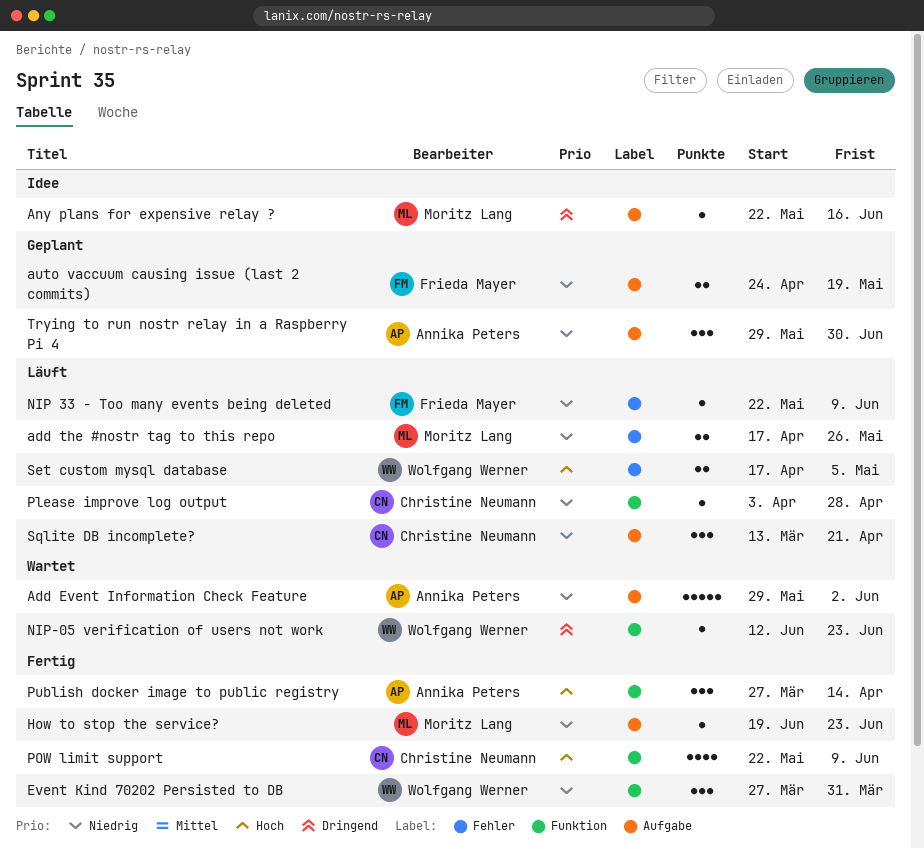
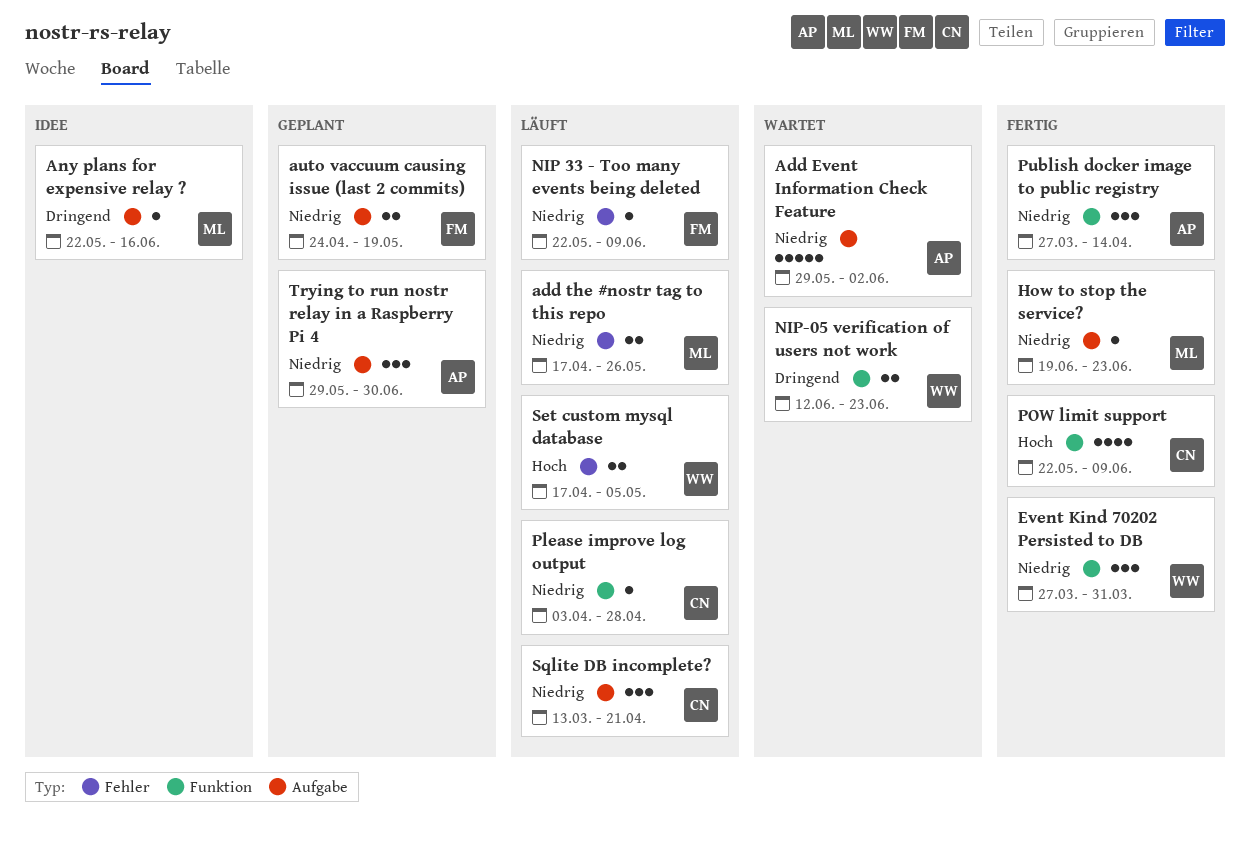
NIP-05 verification of users not work, estimate: 1 -> 2
Publish docker image to public registry, priority: Hoch -> Niedrig

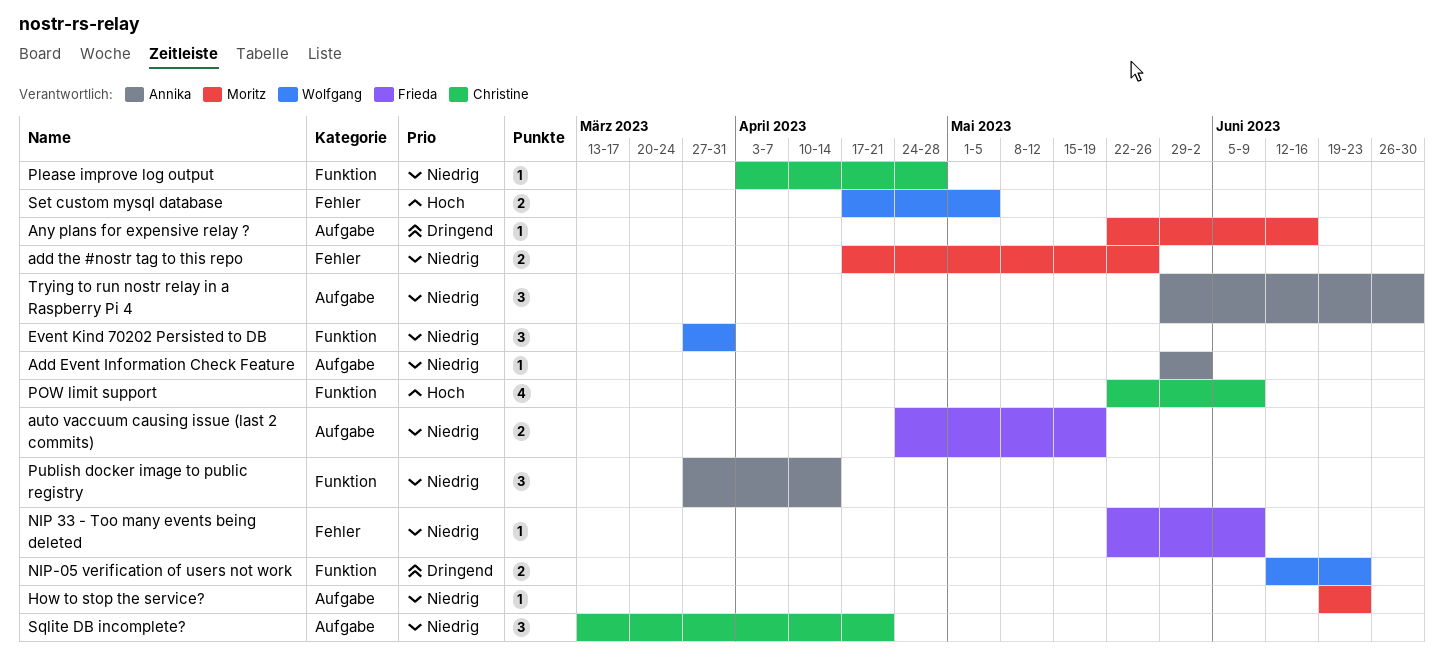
Add Event Information Check Feature, estimate: 5 -> 1

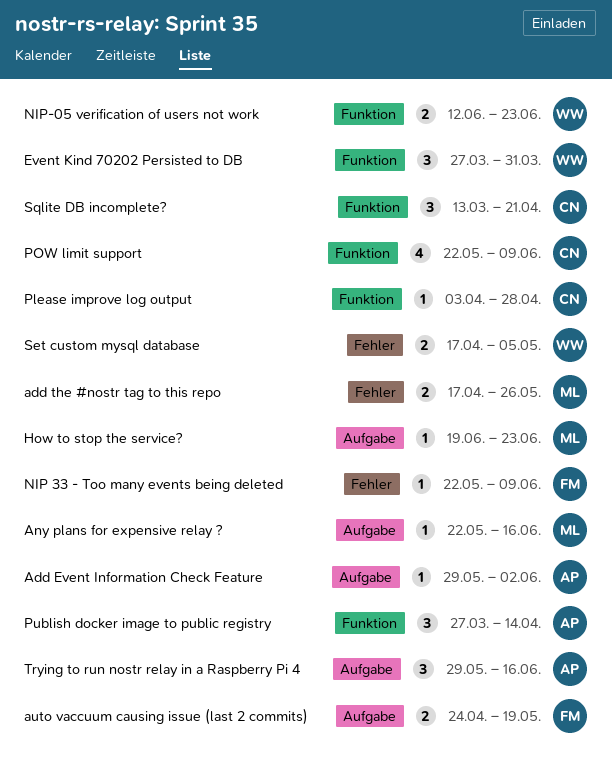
Sqlite DB incomplete?, label: Aufgabe -> Funktion
Trying to run nostr relay in a Raspberry Pi 4, due: Jun 30 -> Jun 16

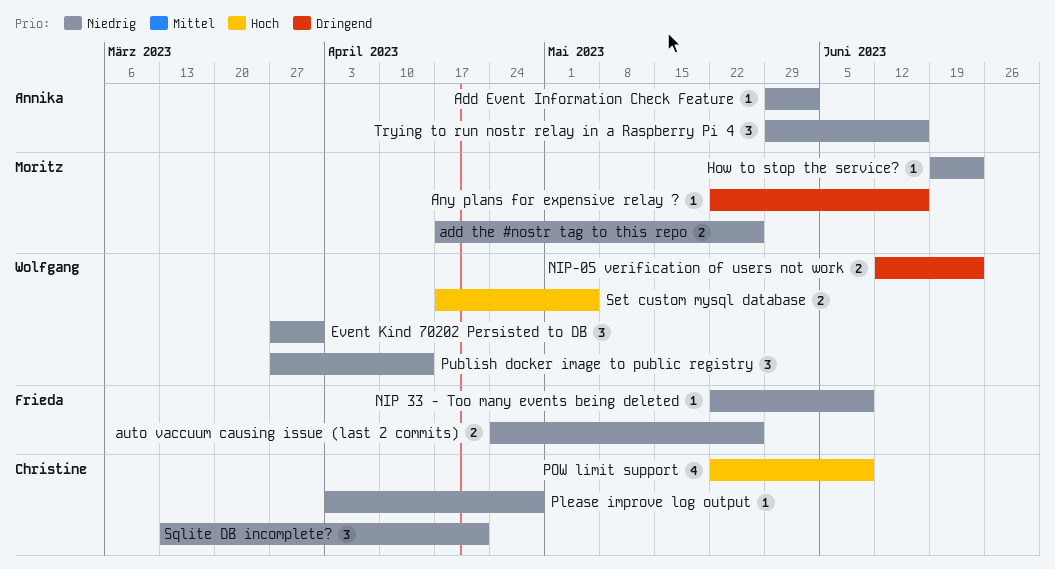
auto vaccuum causing issue (last 2 commits), due: May 19 -> May 26
Publish docker image to public registry, owner: Annika -> Wolfgang

